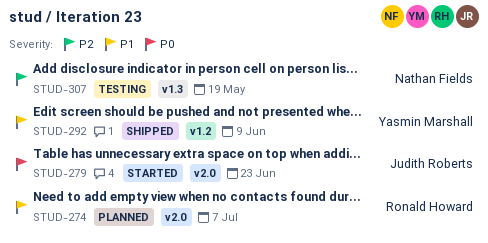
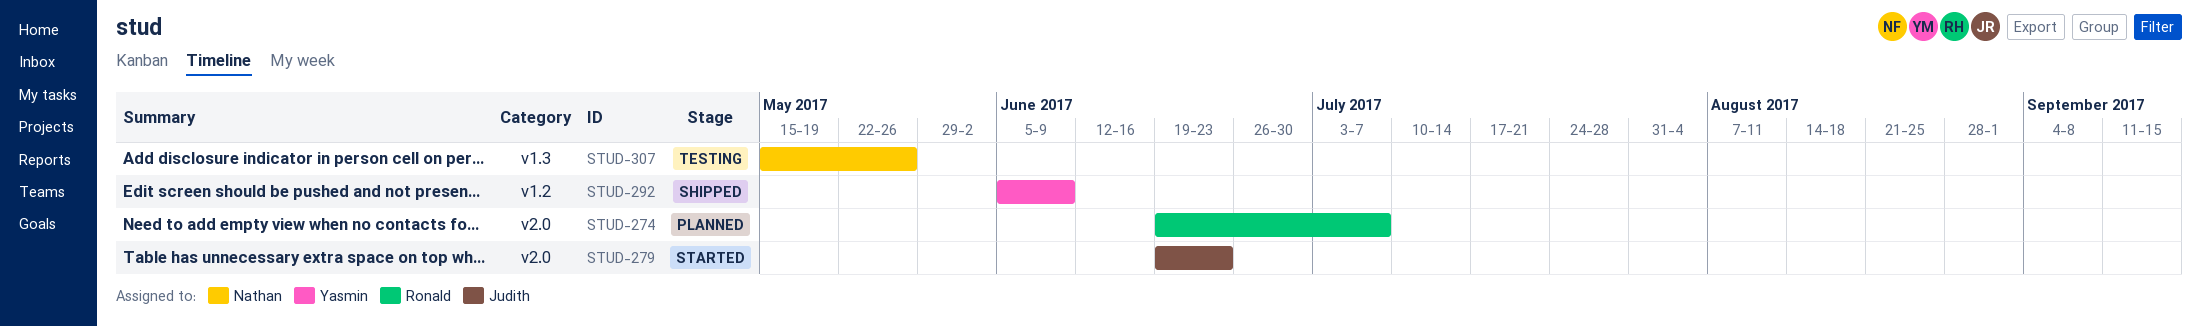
STUD-307, due: May 19 -> May 26

